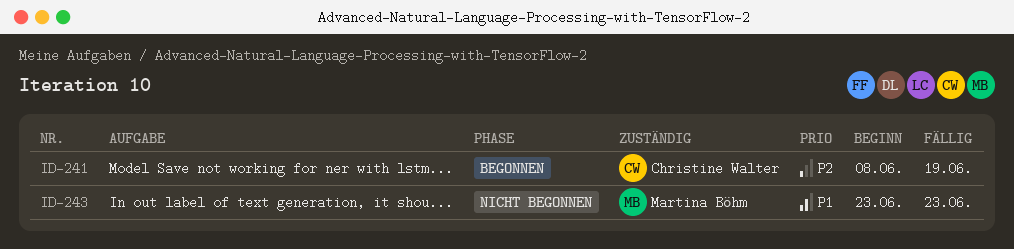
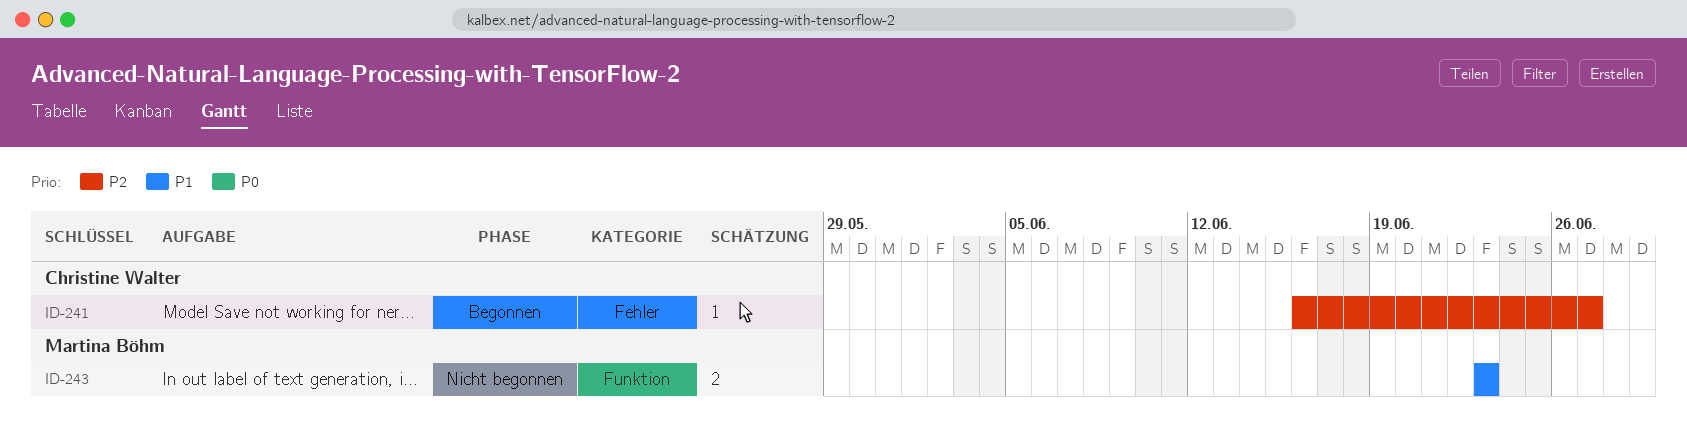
ID-241, start: Jun 8 -> Jun 16
ID-241, due: Jun 19 -> Jun 27

